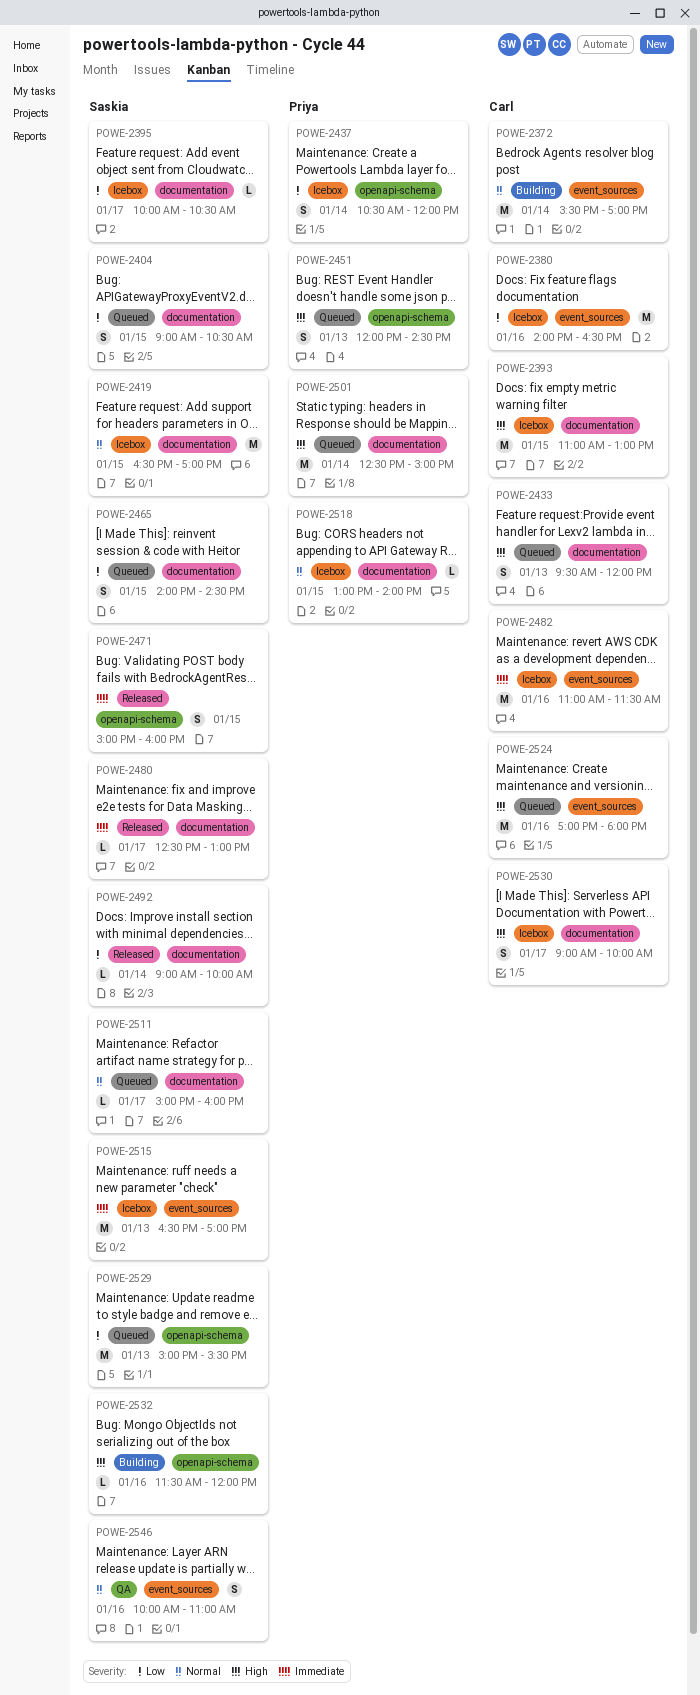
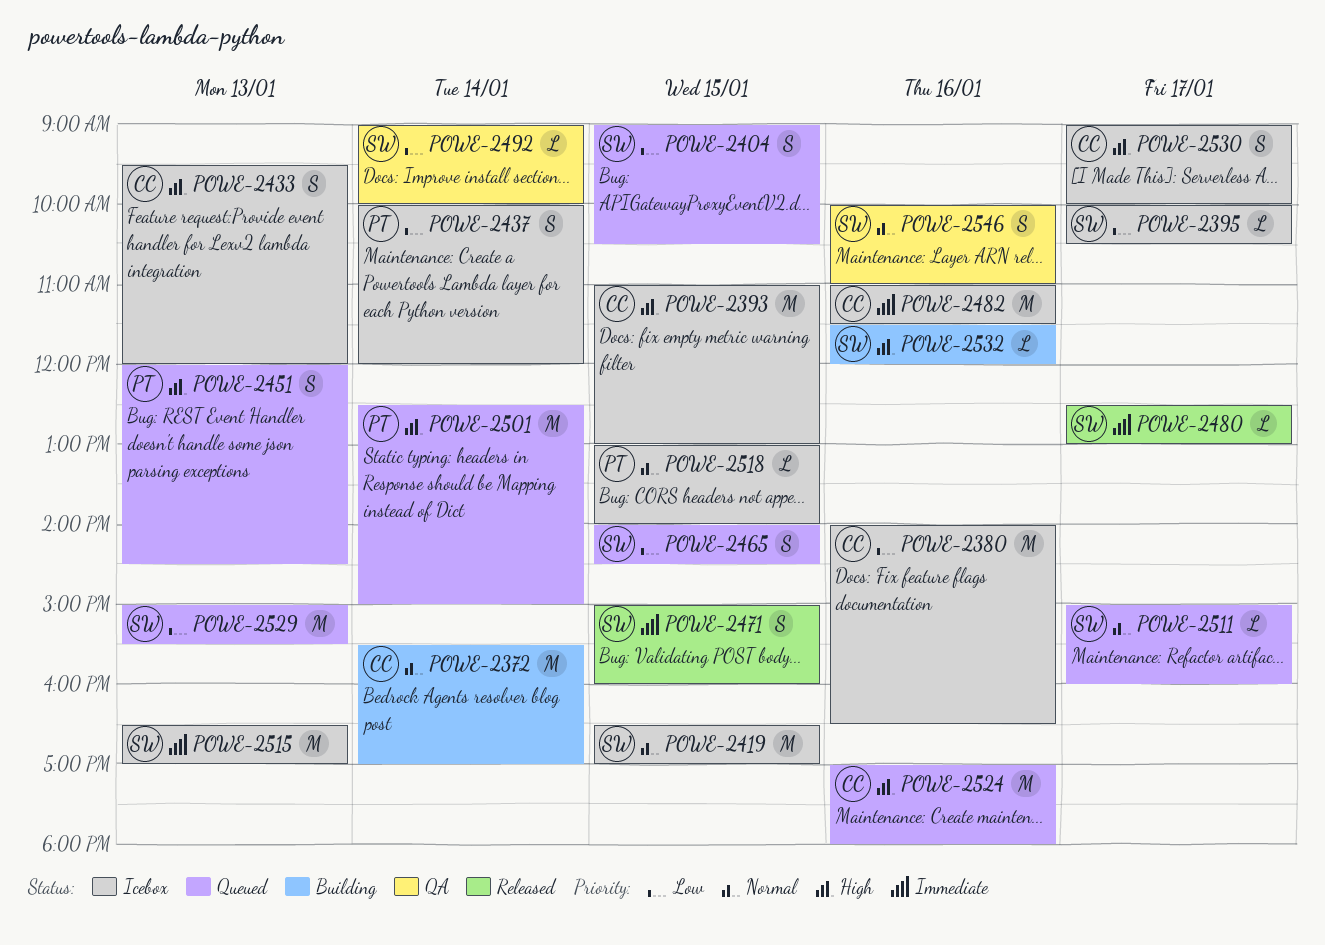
POWE-2433, status: Queued -> Icebox
POWE-2437, begins: 10:30 -> 10:00
POWE-2492, status: Released -> QA

